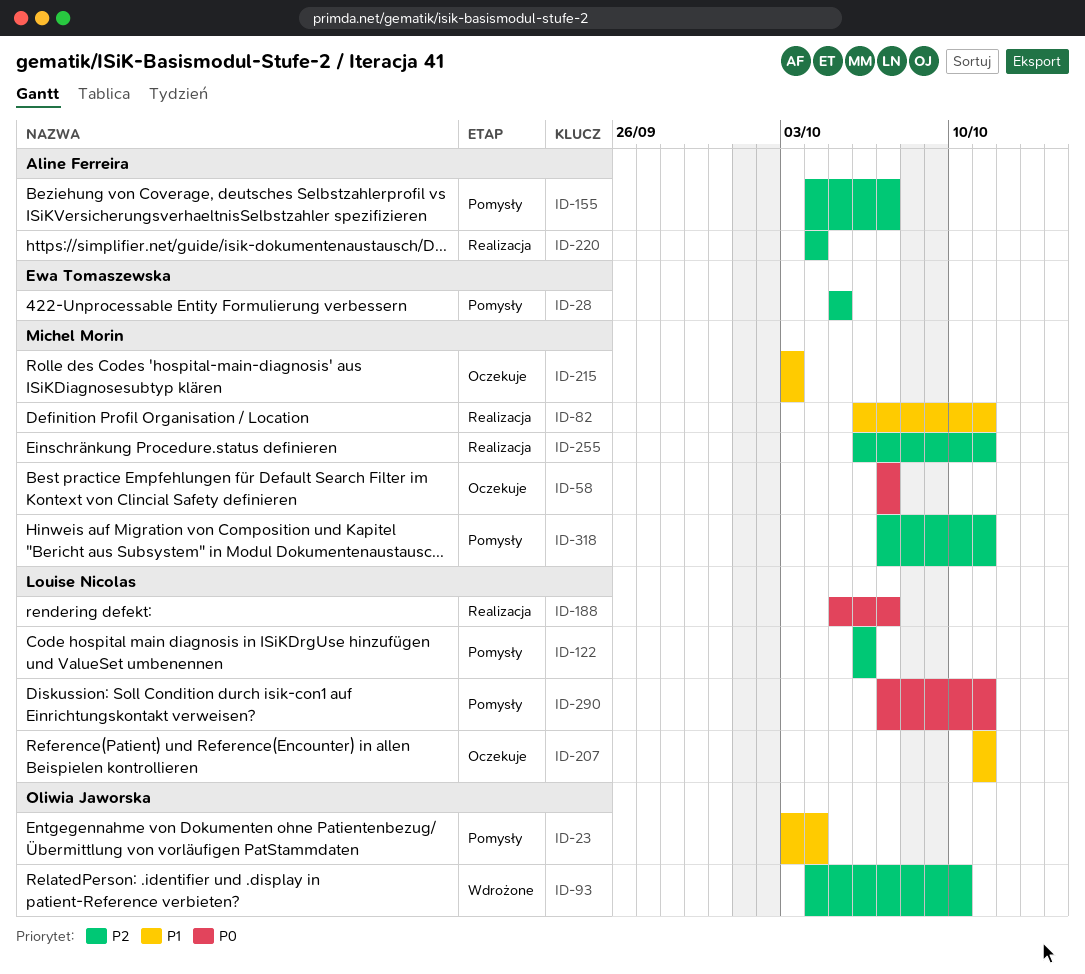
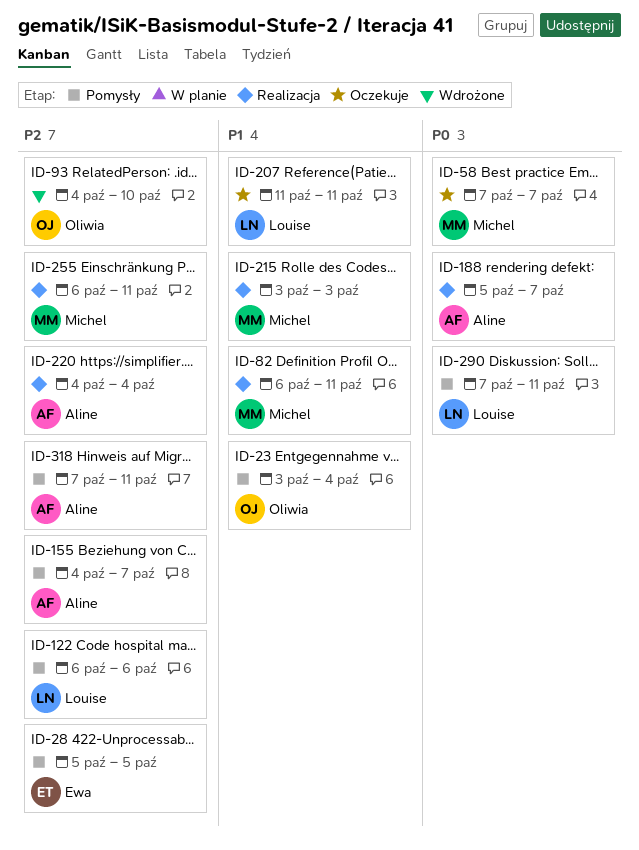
ID-188, owner: Louise Nicolas -> Aline Ferreira
ID-215, status: Oczekuje -> Realizacja
ID-318, owner: Michel Morin -> Aline Ferreira

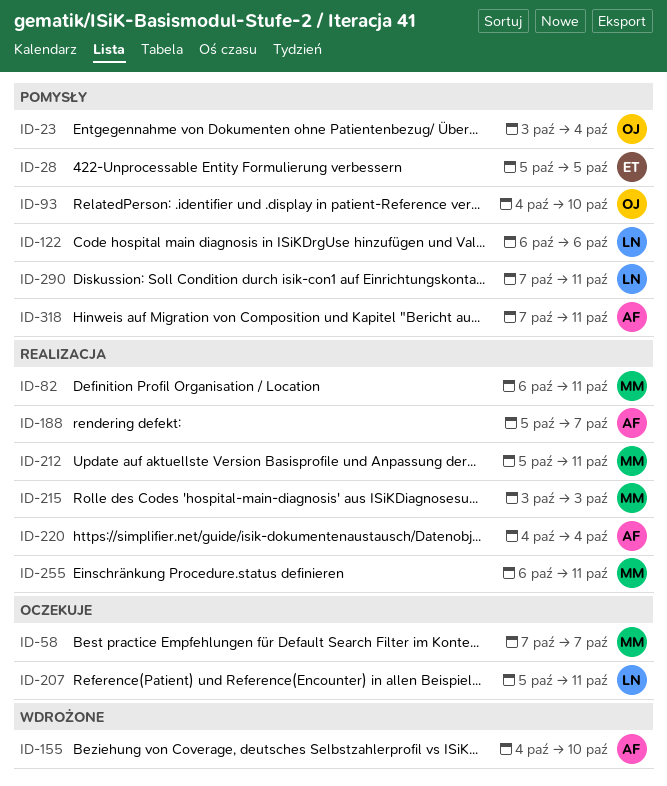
ID-93, status: Wdrożone -> Pomysły
ID-155, status: Pomysły -> Wdrożone
ID-155, due: Oct 7 -> Oct 10
ID-207, start: Oct 11 -> Oct 5
ID-212: none -> present

